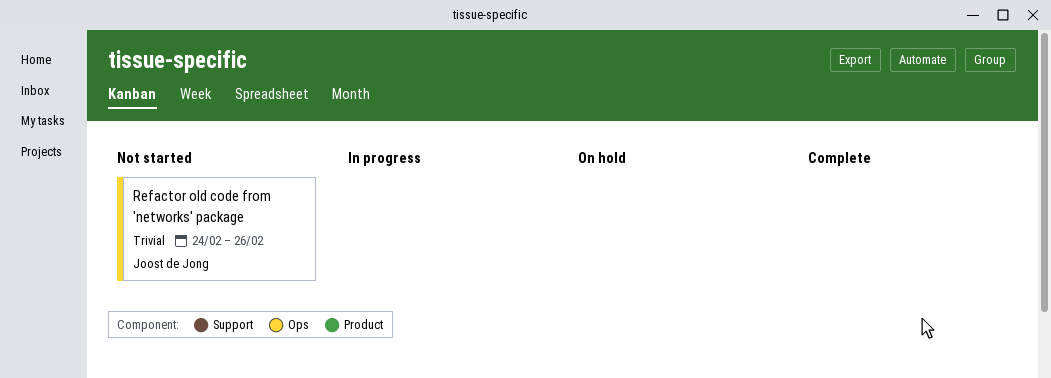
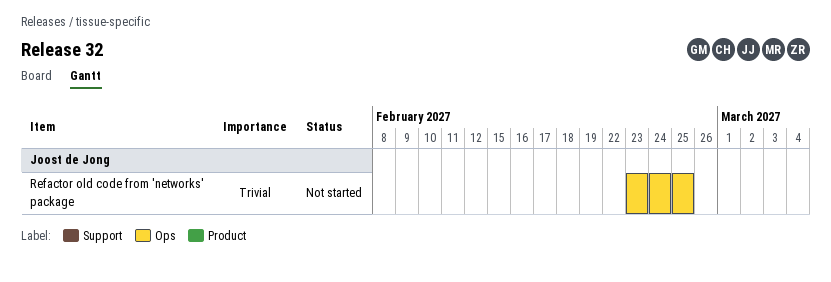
Refactor old code from 'networks' package, start: Feb 24 -> Feb 23
Refactor old code from 'networks' package, due: Feb 26 -> Feb 25

